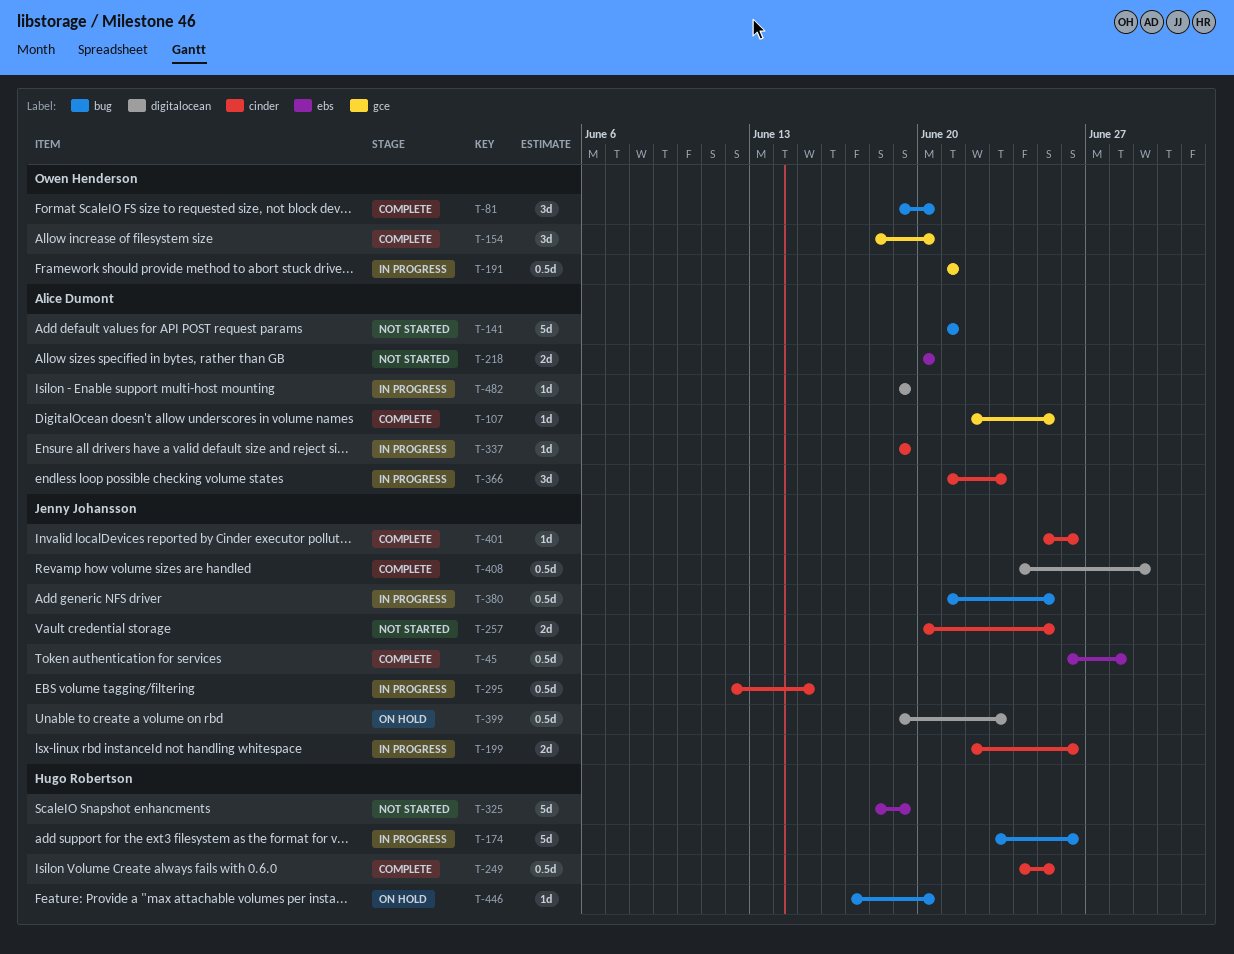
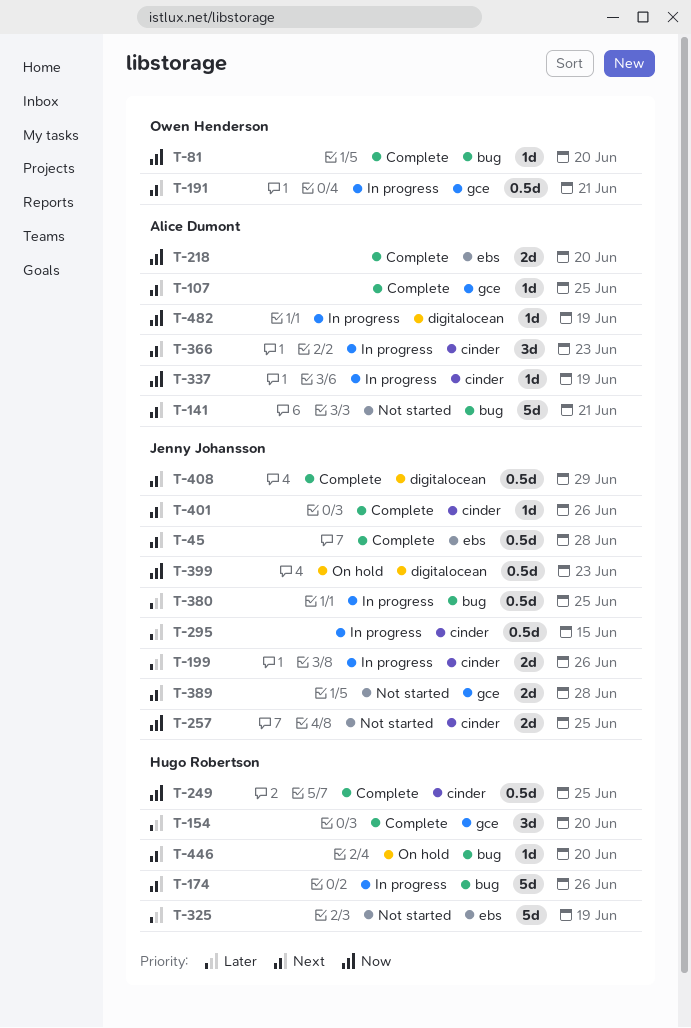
T-81, estimate: 3d -> 1d
T-154, owner: Owen Henderson -> Hugo Robertson
T-218, status: Not started -> Complete
T-389: none -> present

